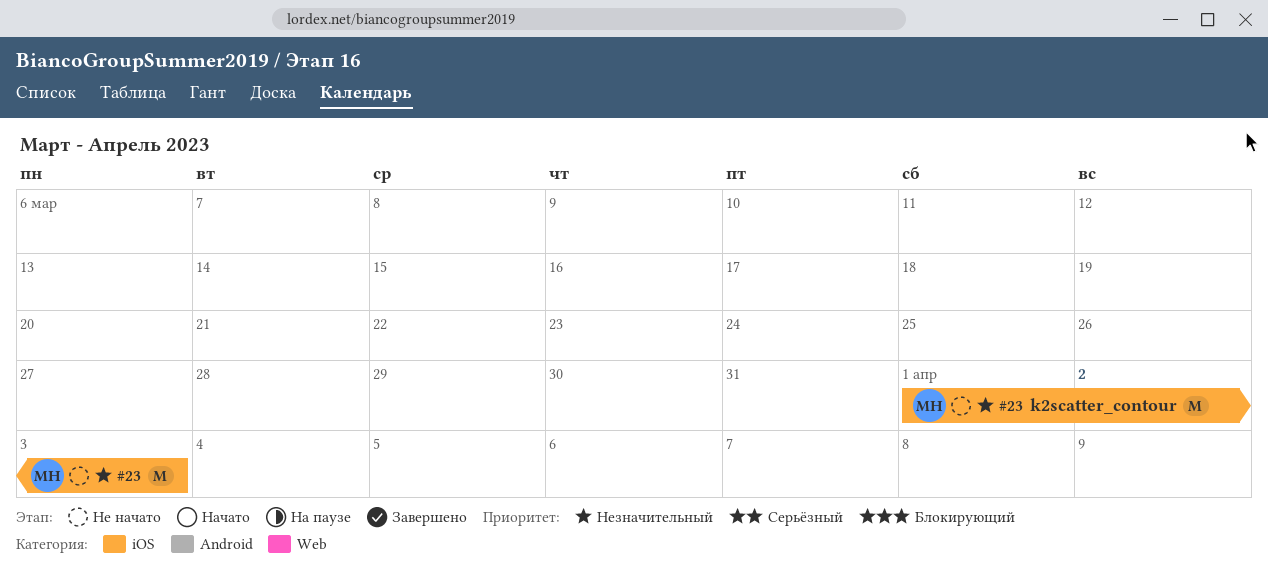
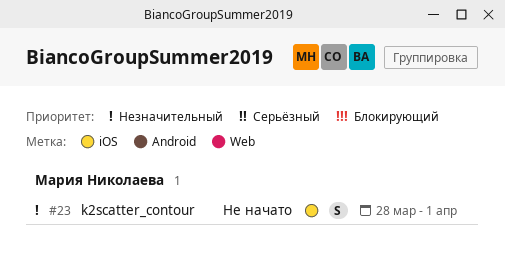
#23, estimate: M -> S
#23, start: Apr 1 -> Mar 28
#23, due: Apr 3 -> Apr 1

